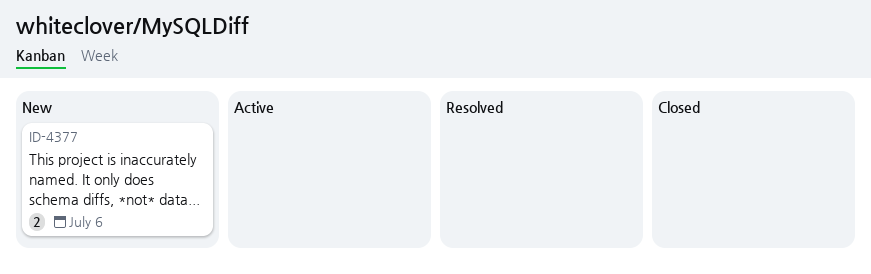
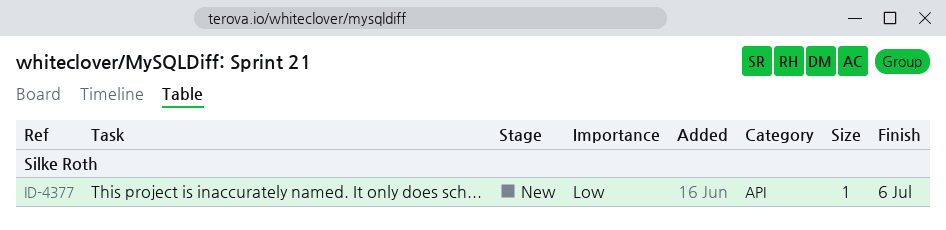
ID-4377, estimate: 2 -> 1

